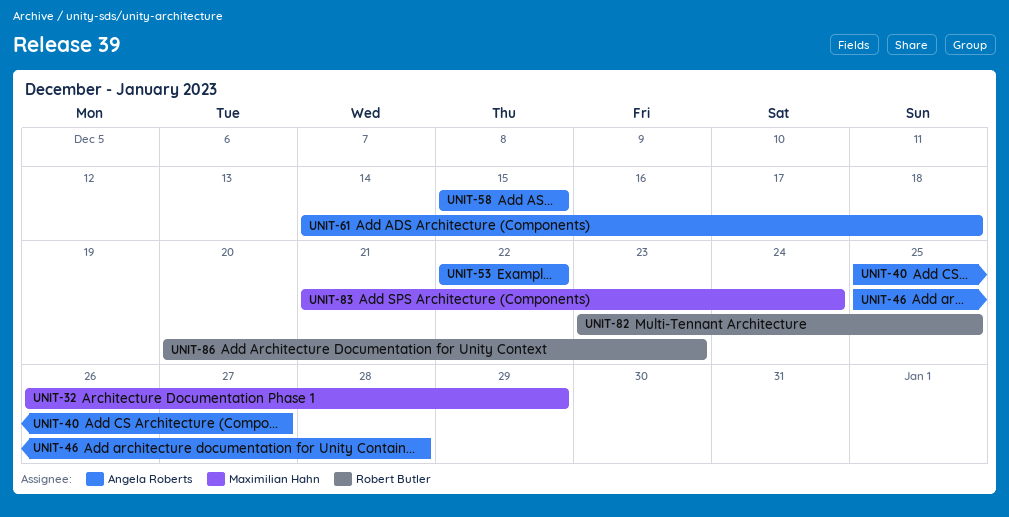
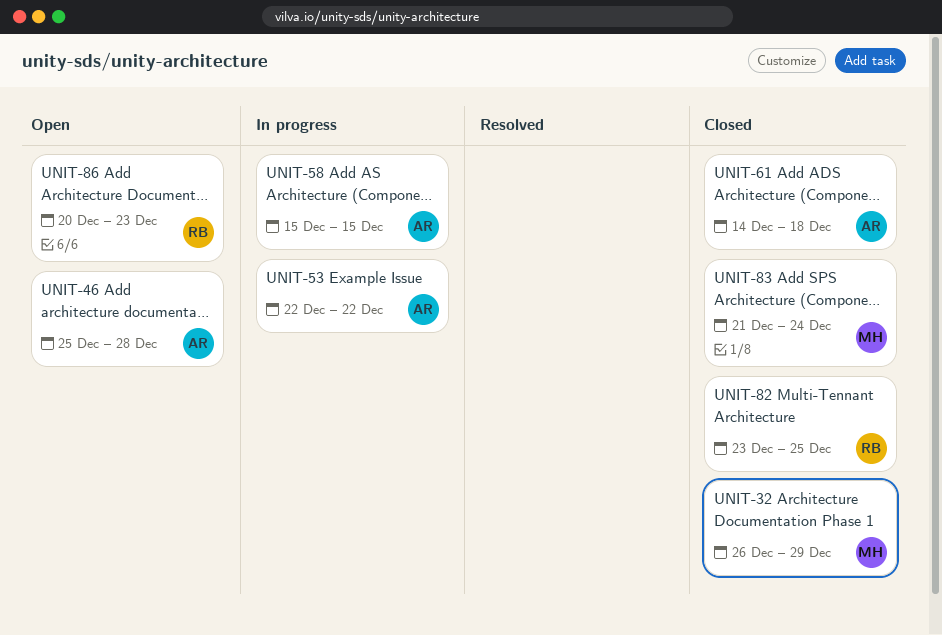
UNIT-40: present -> none

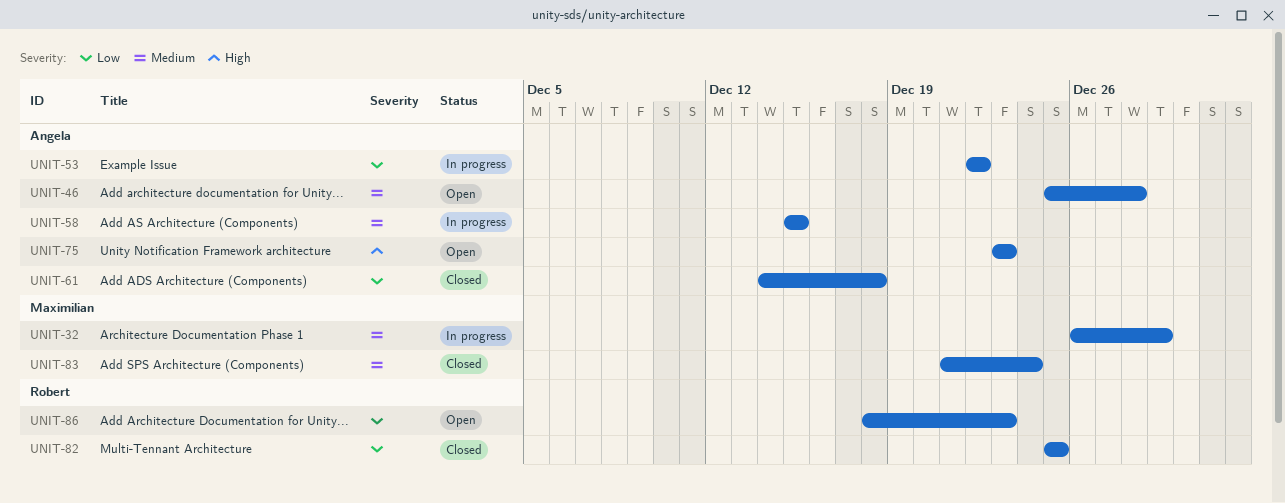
UNIT-32, status: Closed -> In progress
UNIT-75: none -> present
UNIT-82, start: Dec 23 -> Dec 25
UNIT-86, start: Dec 20 -> Dec 18

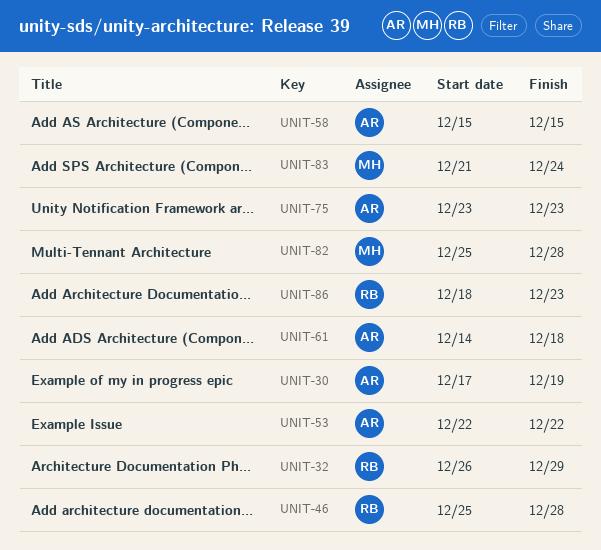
UNIT-30: none -> present
UNIT-32, owner: Maximilian -> Robert
UNIT-46, owner: Angela -> Robert
UNIT-82, owner: Robert -> Maximilian
UNIT-82, due: Dec 25 -> Dec 28

